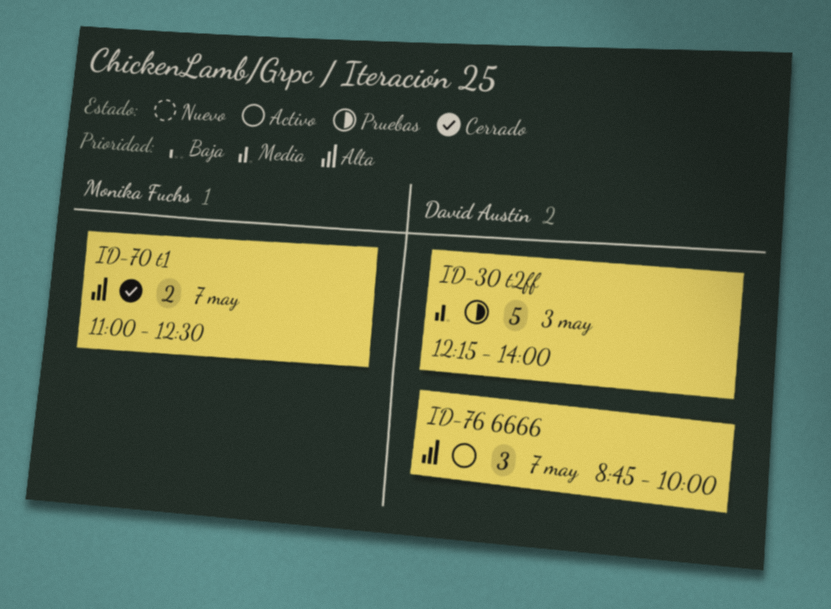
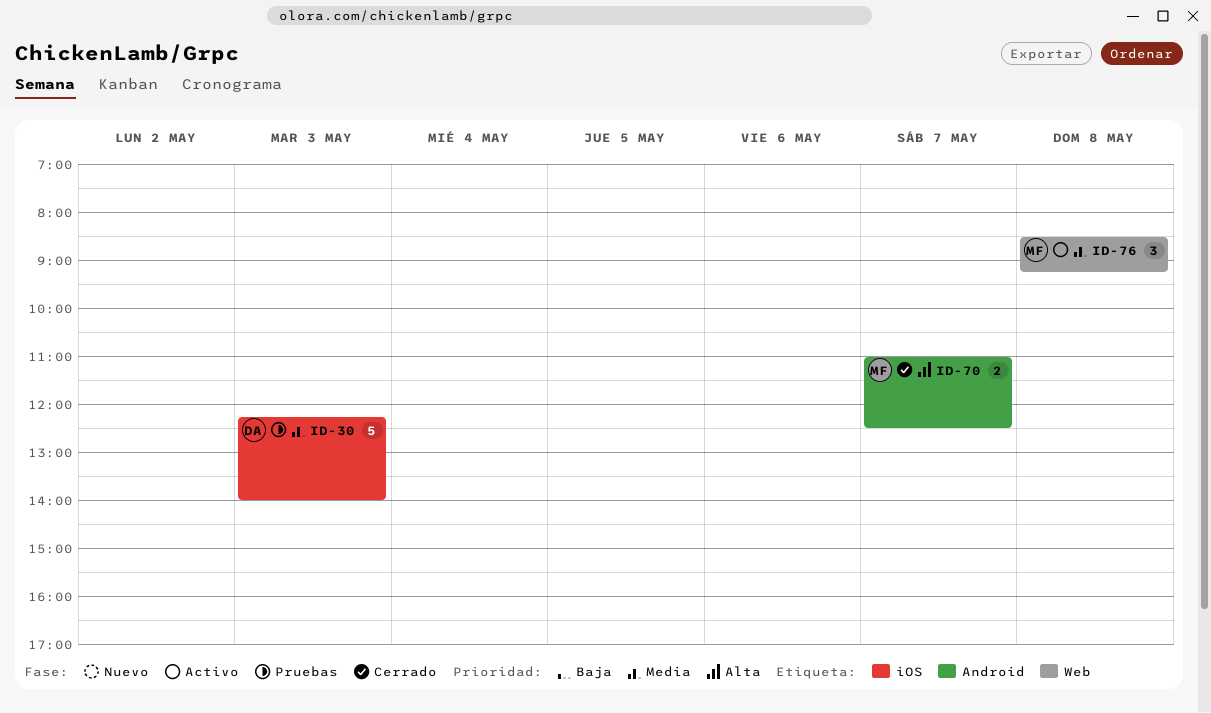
ID-76, owner: David Austin -> Monika Fuchs
ID-76, priority: Alta -> Media
ID-76, day: May 7 -> May 8
ID-76, begins: 08:45 -> 08:30
ID-76, ends: 10:00 -> 09:15

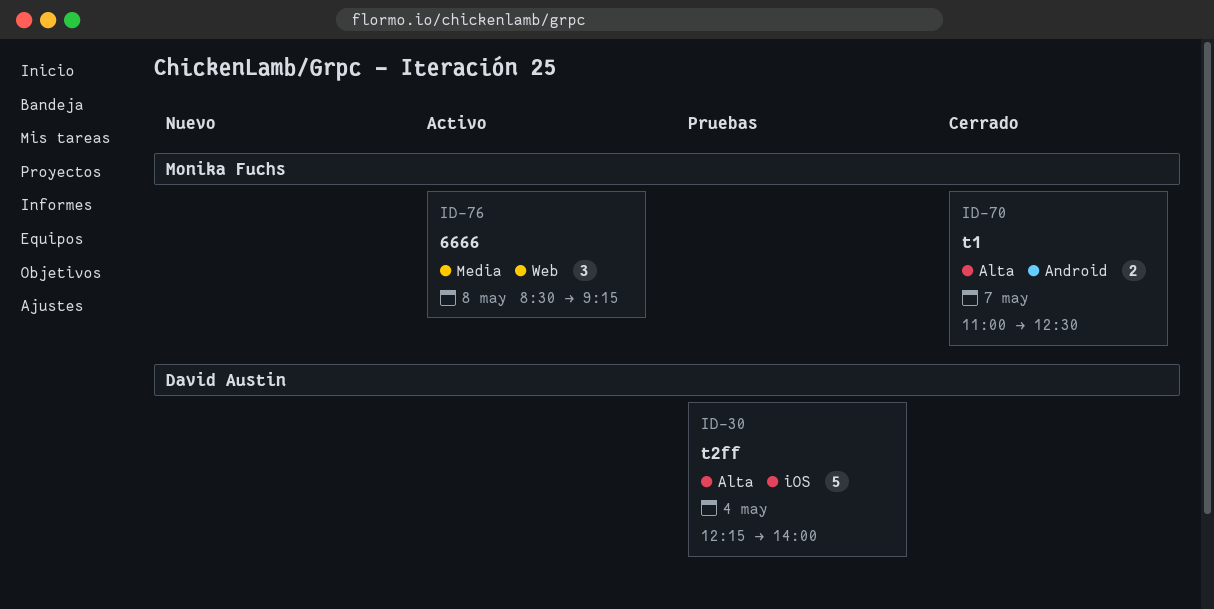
ID-30, priority: Media -> Alta
ID-30, day: May 3 -> May 4

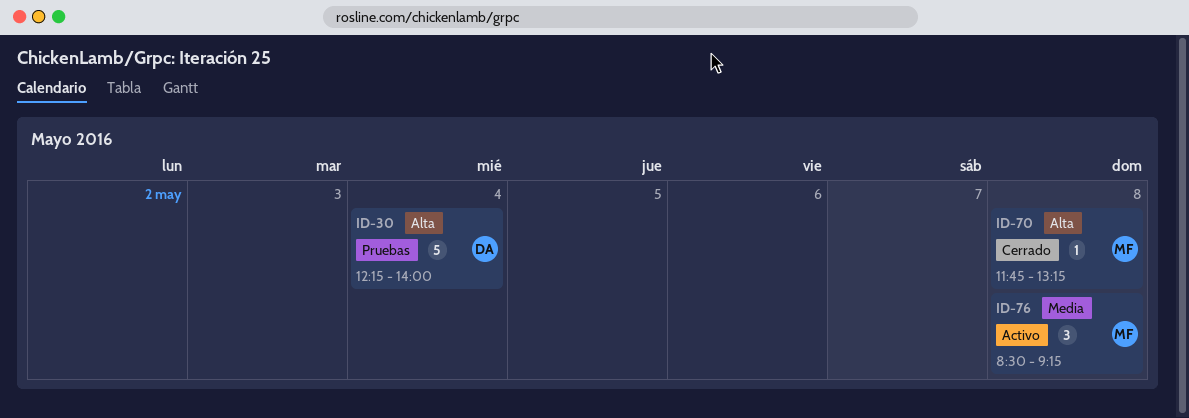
ID-70, estimate: 2 -> 1
ID-70, day: May 7 -> May 8
ID-70, begins: 11:00 -> 11:45
ID-70, ends: 12:30 -> 13:15

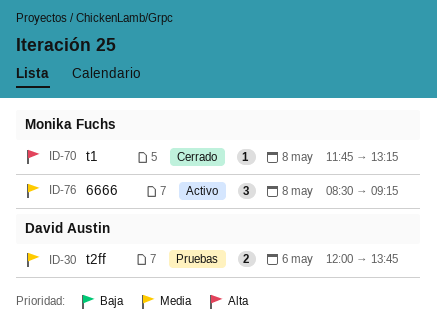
ID-30, priority: Alta -> Media
ID-30, estimate: 5 -> 2
ID-30, day: May 4 -> May 6
ID-30, begins: 12:15 -> 12:00
ID-30, ends: 14:00 -> 13:45

